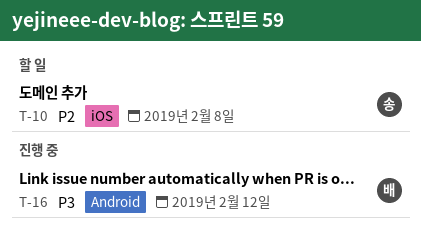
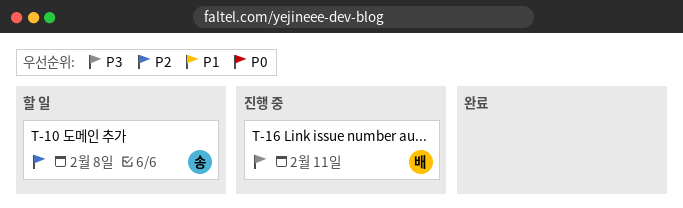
T-16, due: Feb 12 -> Feb 11

